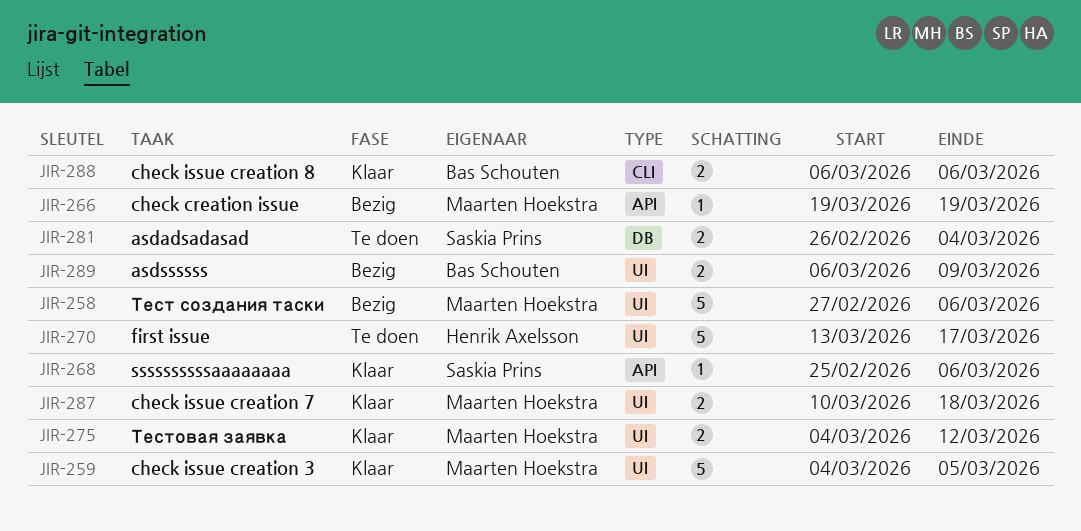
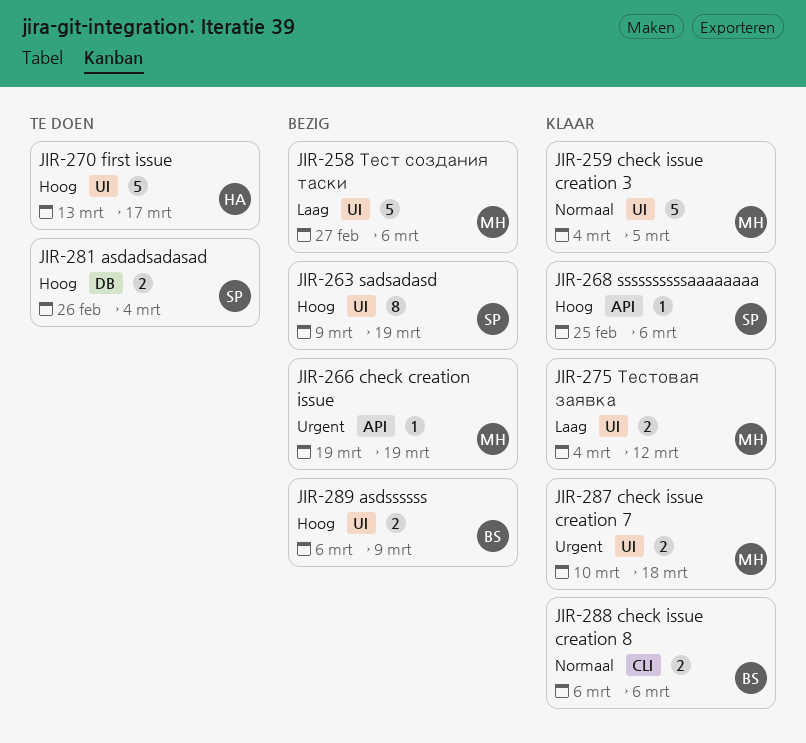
JIR-263: none -> present

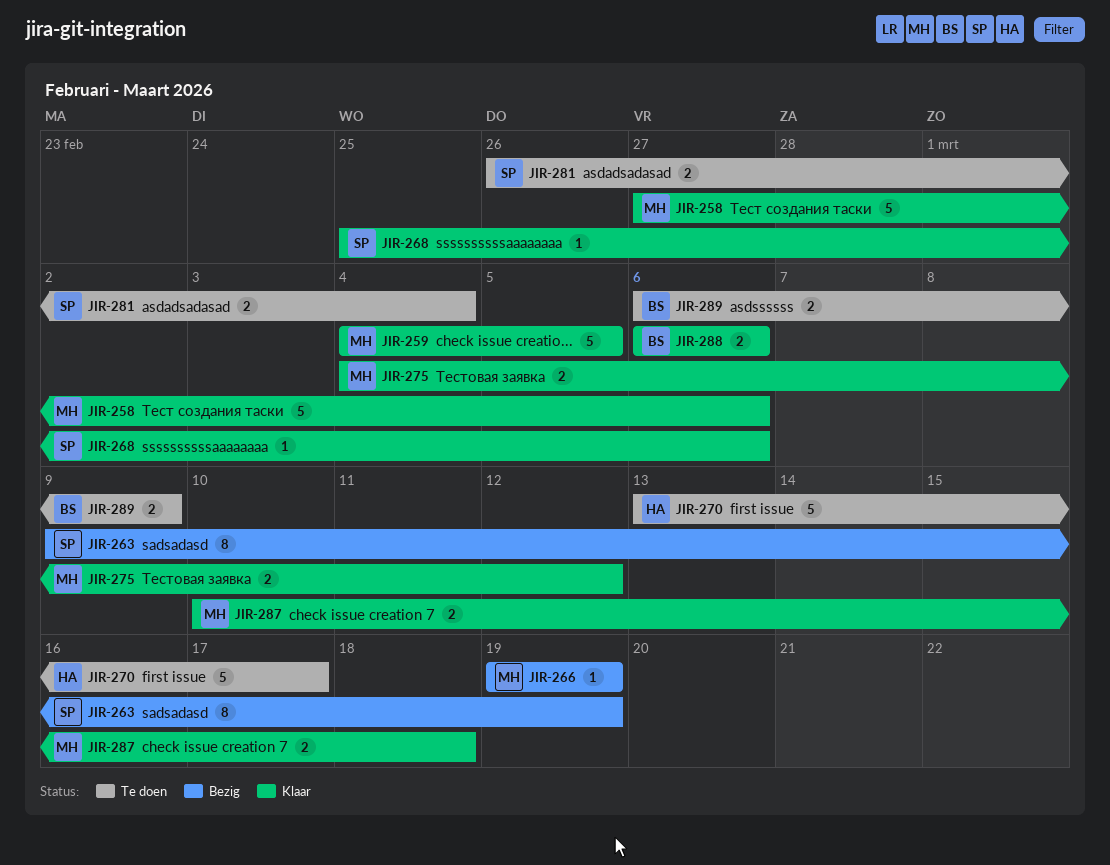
JIR-258, status: Bezig -> Klaar
JIR-289, status: Bezig -> Te doen

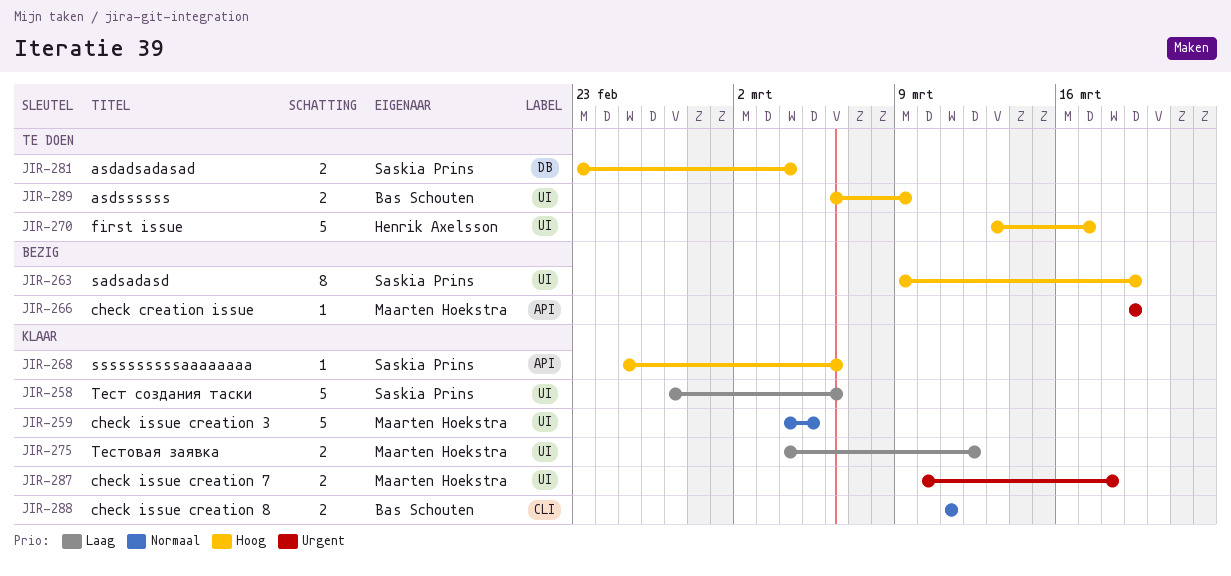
JIR-258, owner: Maarten Hoekstra -> Saskia Prins
JIR-281, start: Feb 26 -> Feb 23
JIR-288, start: Mar 6 -> Mar 11
JIR-288, due: Mar 6 -> Mar 11

